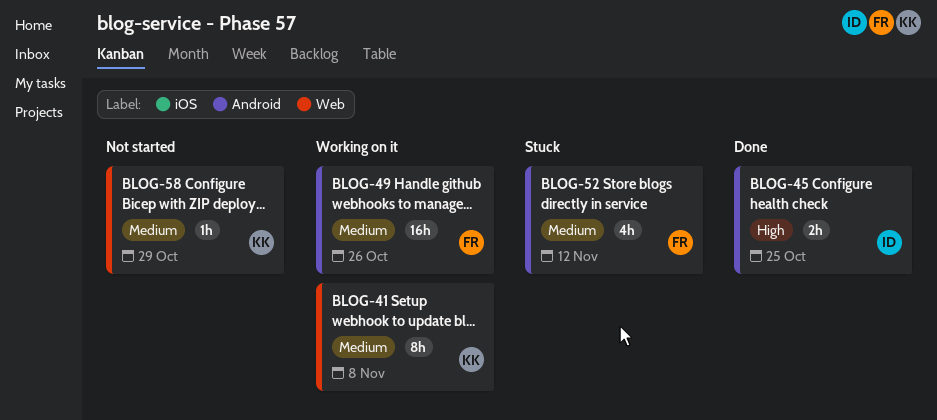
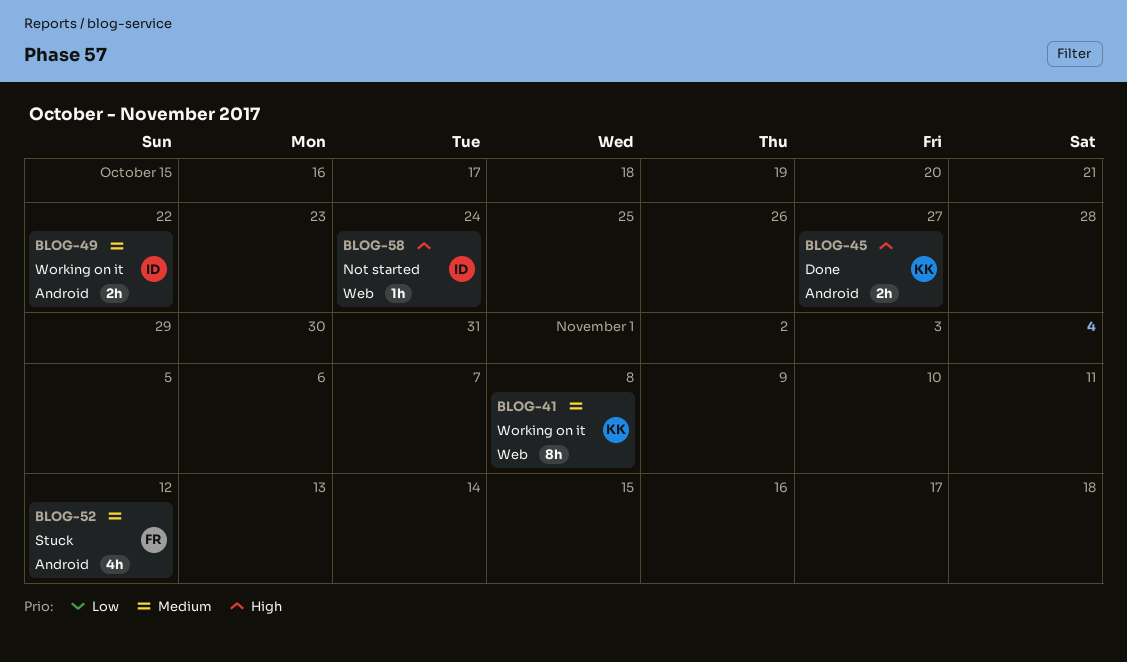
BLOG-45, owner: ID -> KK
BLOG-45, due: Oct 25 -> Oct 27
BLOG-49, owner: FR -> ID
BLOG-49, estimate: 16h -> 2h
BLOG-49, due: Oct 26 -> Oct 22
BLOG-58, owner: KK -> ID
BLOG-58, priority: Medium -> High
BLOG-58, due: Oct 29 -> Oct 24

